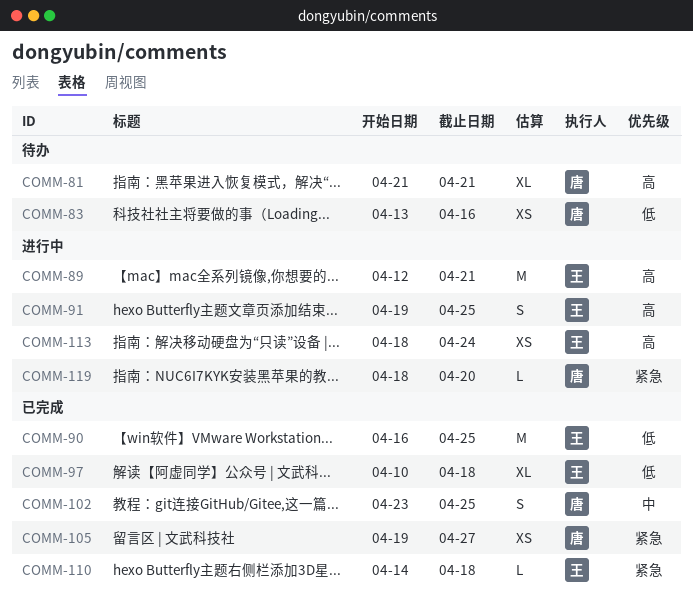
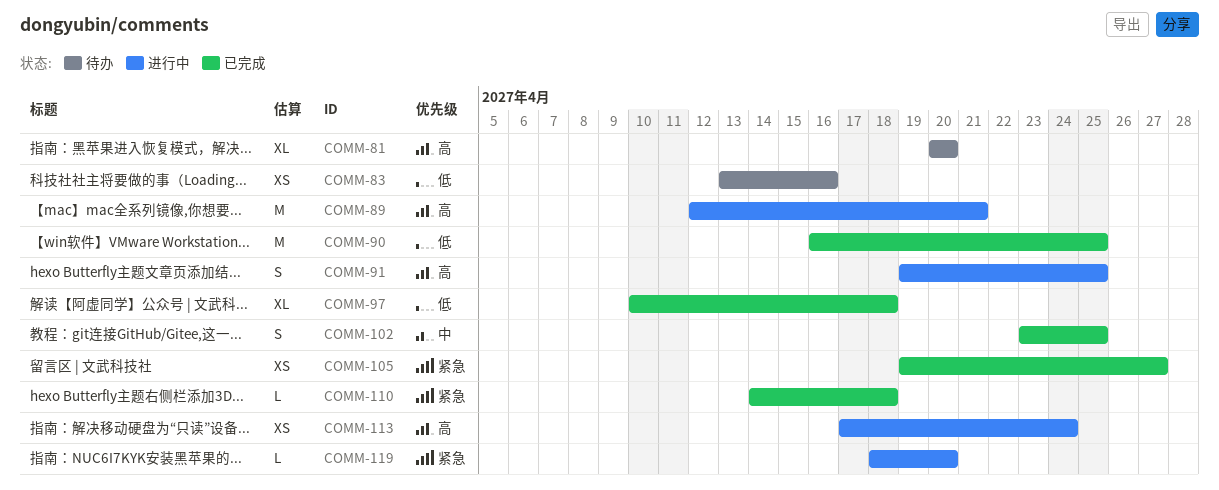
COMM-81, start: Apr 21 -> Apr 20
COMM-81, due: Apr 21 -> Apr 20
COMM-113, start: Apr 18 -> Apr 17

